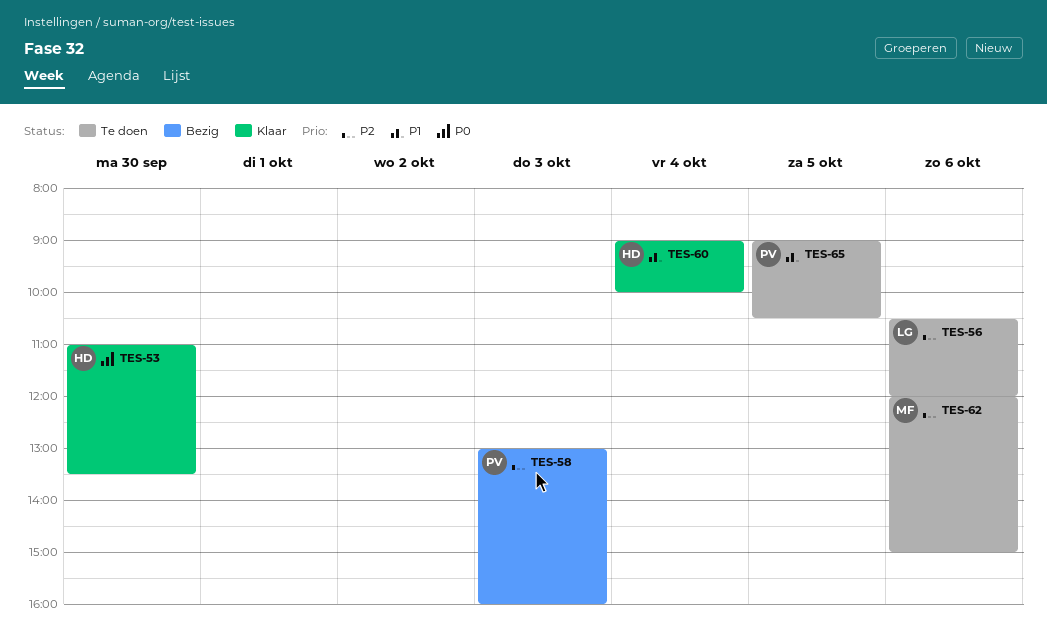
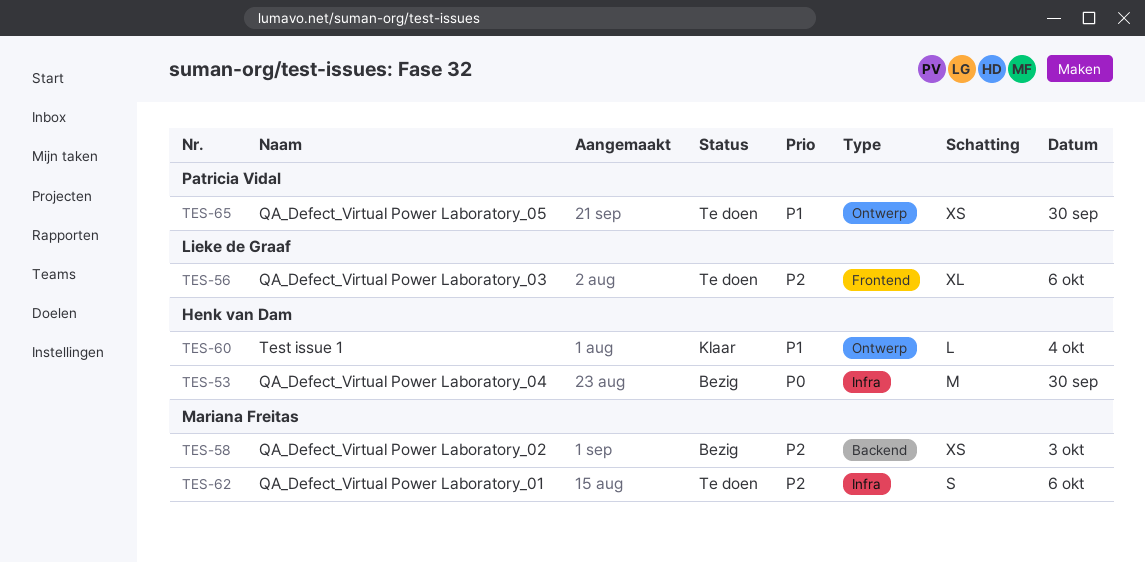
TES-53, status: Klaar -> Bezig
TES-58, owner: Patricia Vidal -> Mariana Freitas
TES-65, day: Oct 5 -> Sep 30

